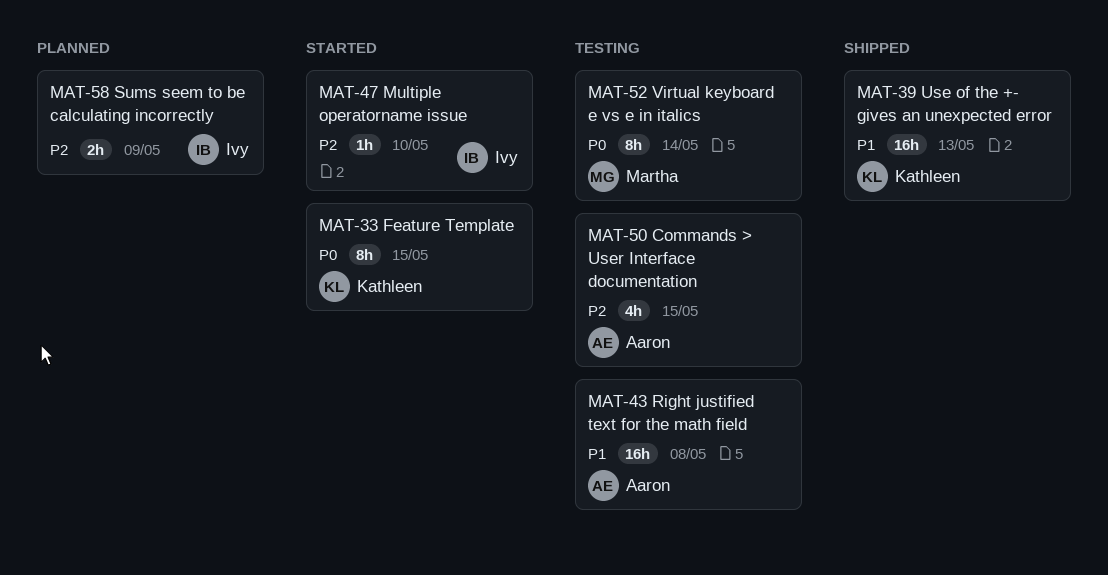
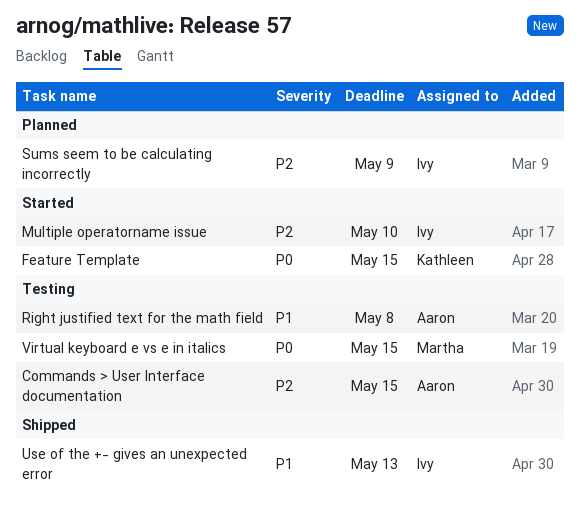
Use of the +- gives an unexpected error, owner: Kathleen -> Ivy
Virtual keyboard e vs e in italics, due: May 14 -> May 15

